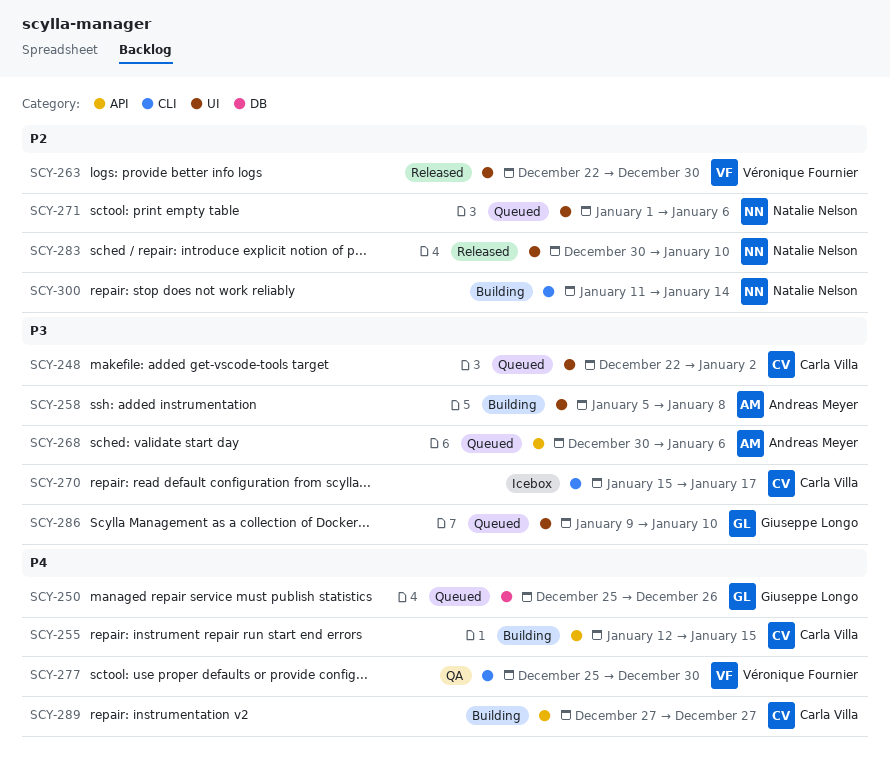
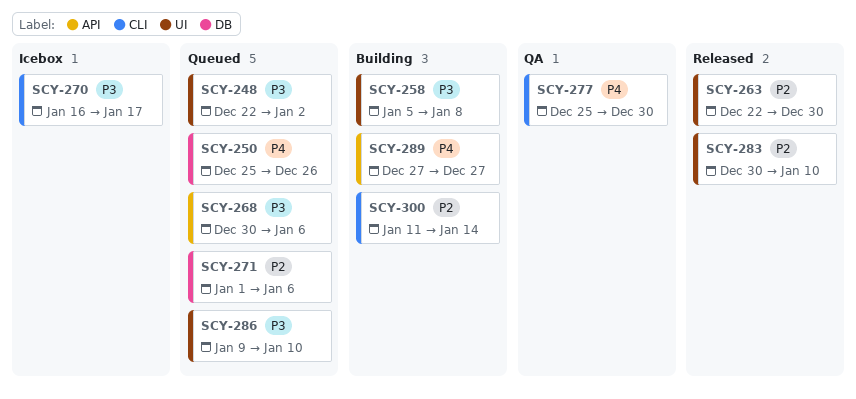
SCY-255: present -> none
SCY-270, start: Jan 15 -> Jan 16
SCY-271, label: UI -> DB

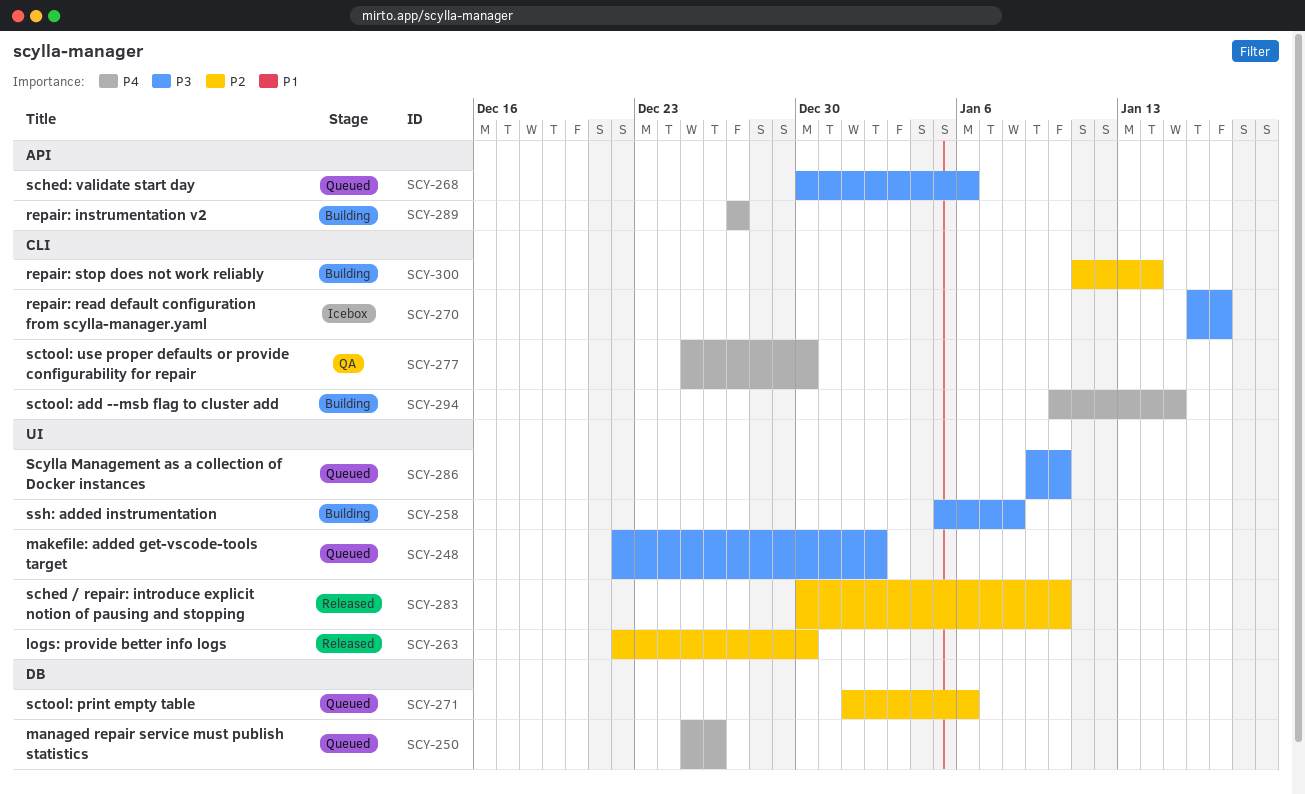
SCY-294: none -> present

